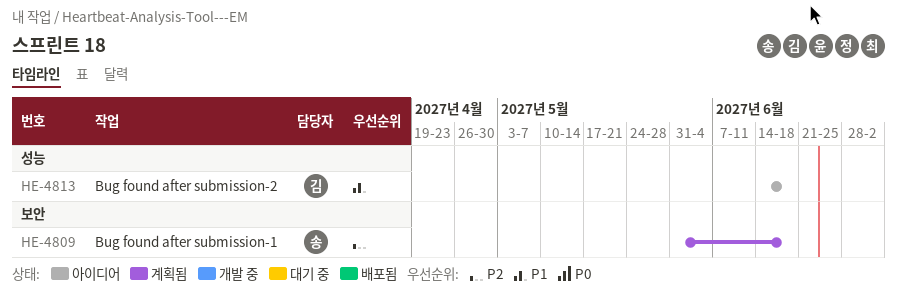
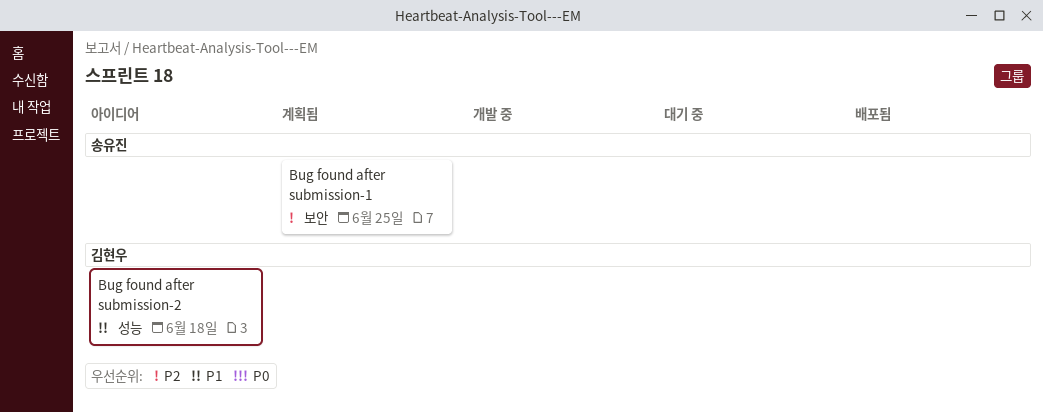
Bug found after submission-1, due: Jun 18 -> Jun 25

